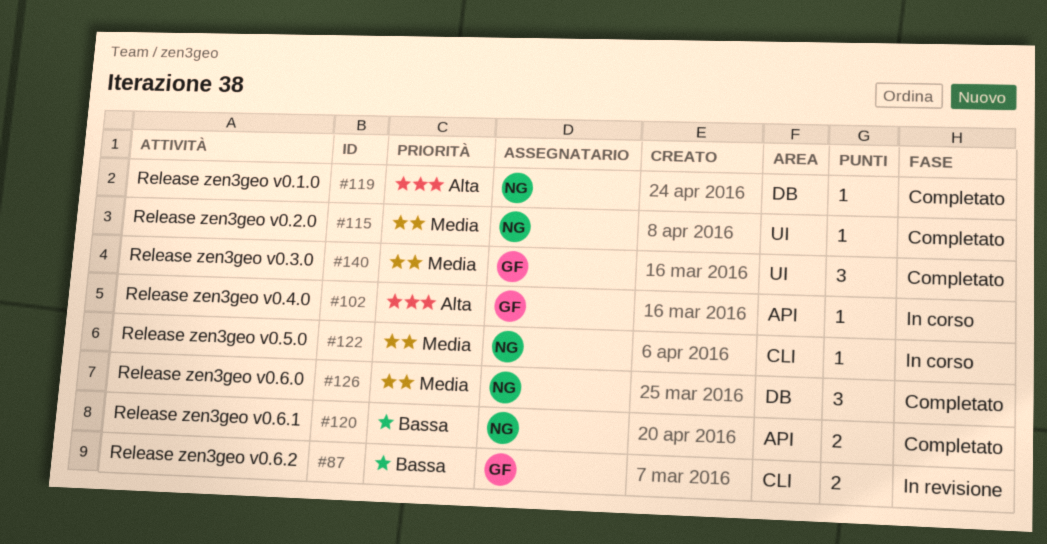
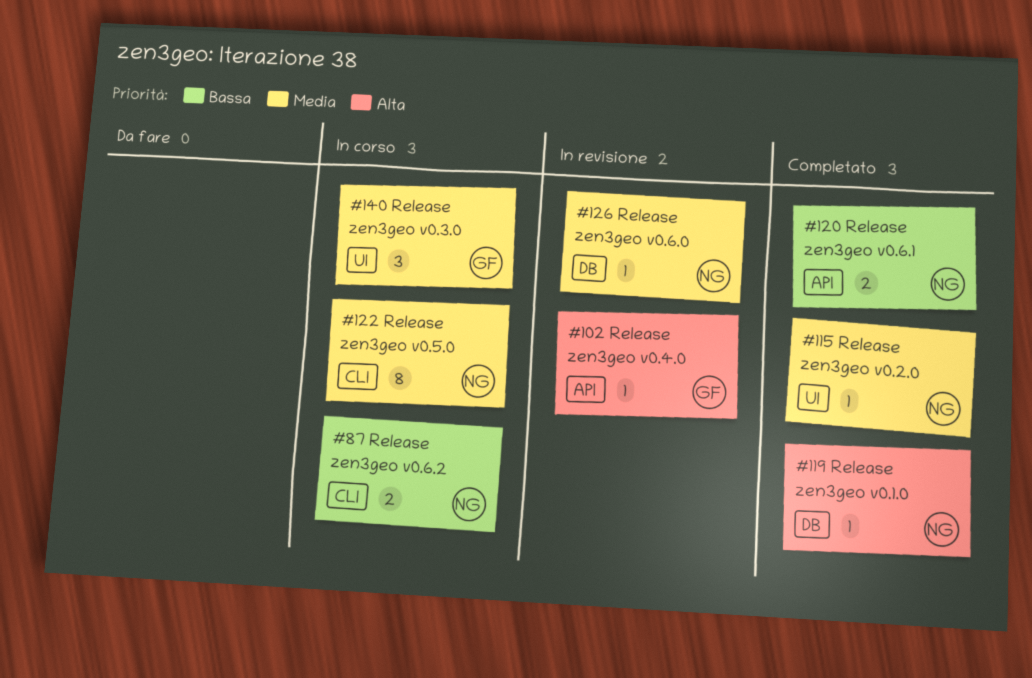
#87, status: In revisione -> In corso
#87, owner: GF -> NG
#102, status: In corso -> In revisione
#122, estimate: 1 -> 8
#126, status: Completato -> In revisione
#126, estimate: 3 -> 1
#140, status: Completato -> In corso

